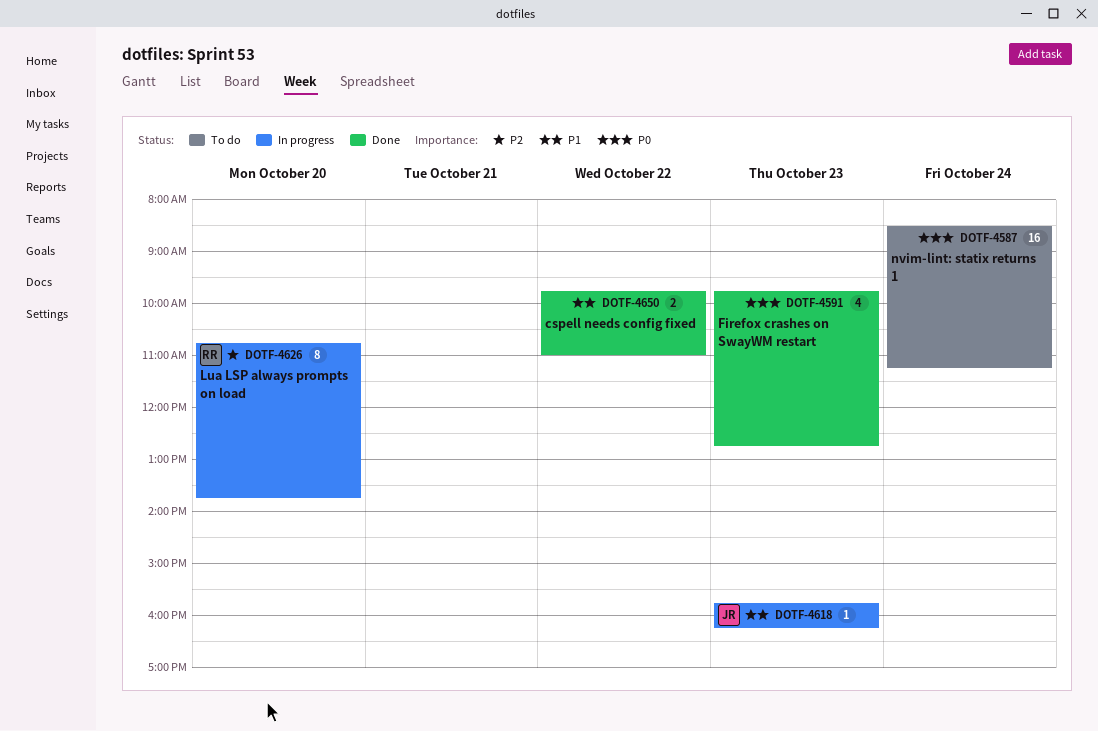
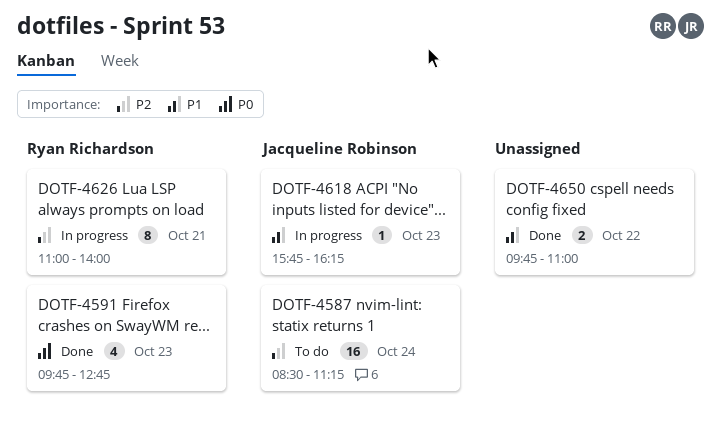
DOTF-4587, owner: none -> Jacqueline Robinson
DOTF-4587, priority: P0 -> P2
DOTF-4591, owner: none -> Ryan Richardson
DOTF-4626, day: Oct 20 -> Oct 21
DOTF-4626, begins: 10:45 -> 11:00
DOTF-4626, ends: 13:45 -> 14:00

